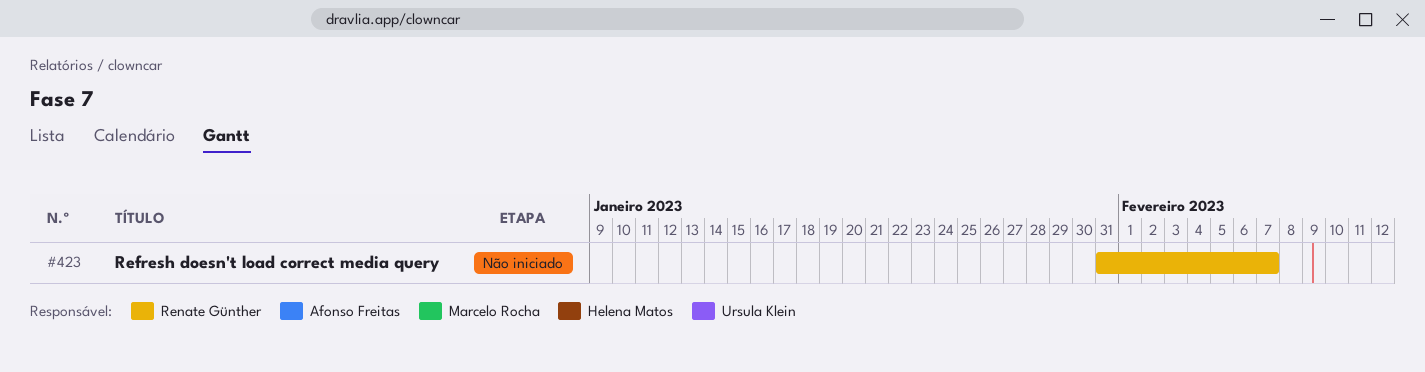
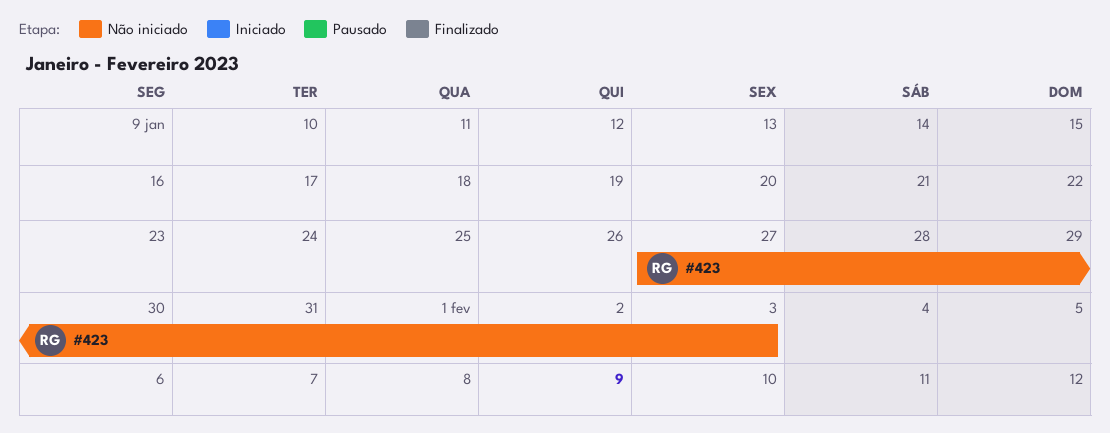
#423, start: Jan 31 -> Jan 27
#423, due: Feb 7 -> Feb 3

